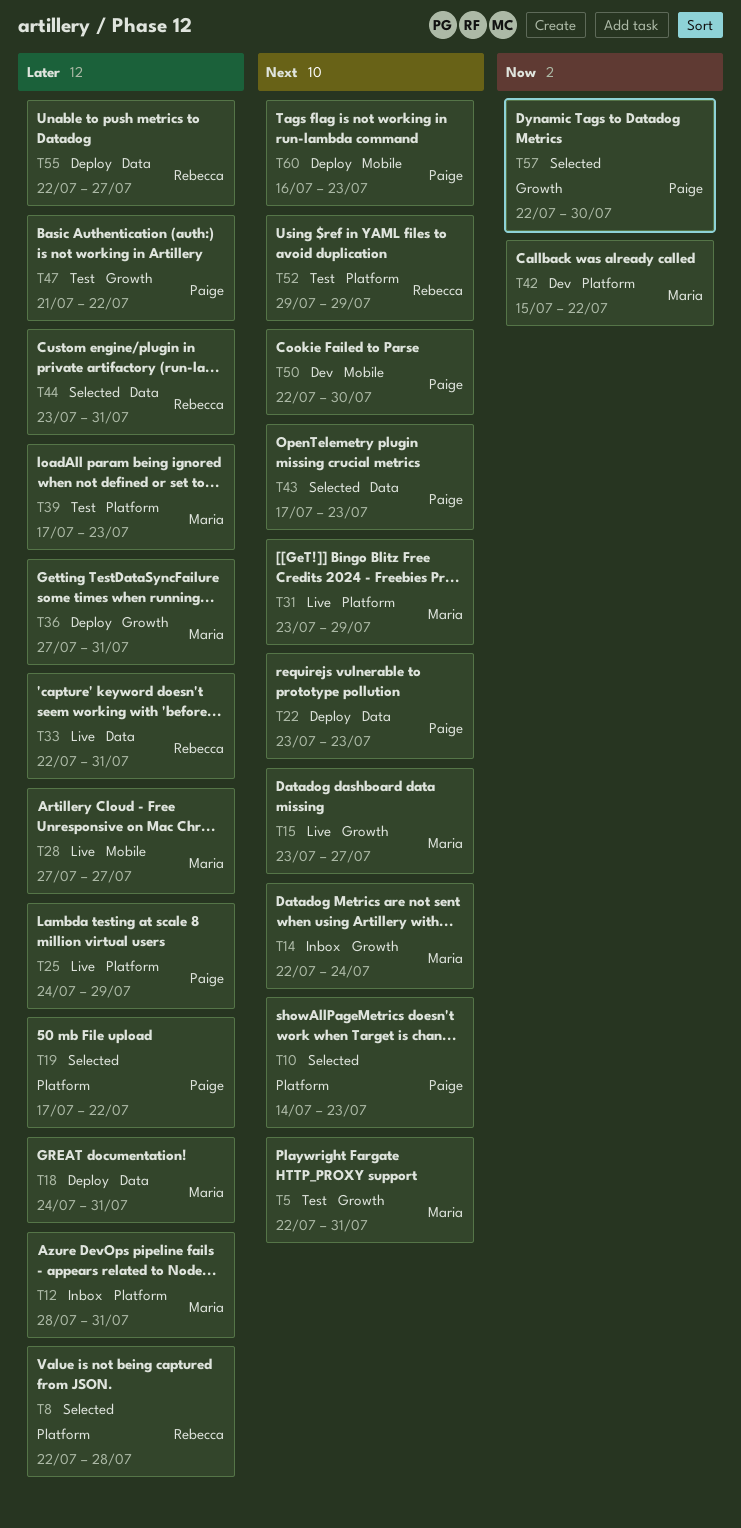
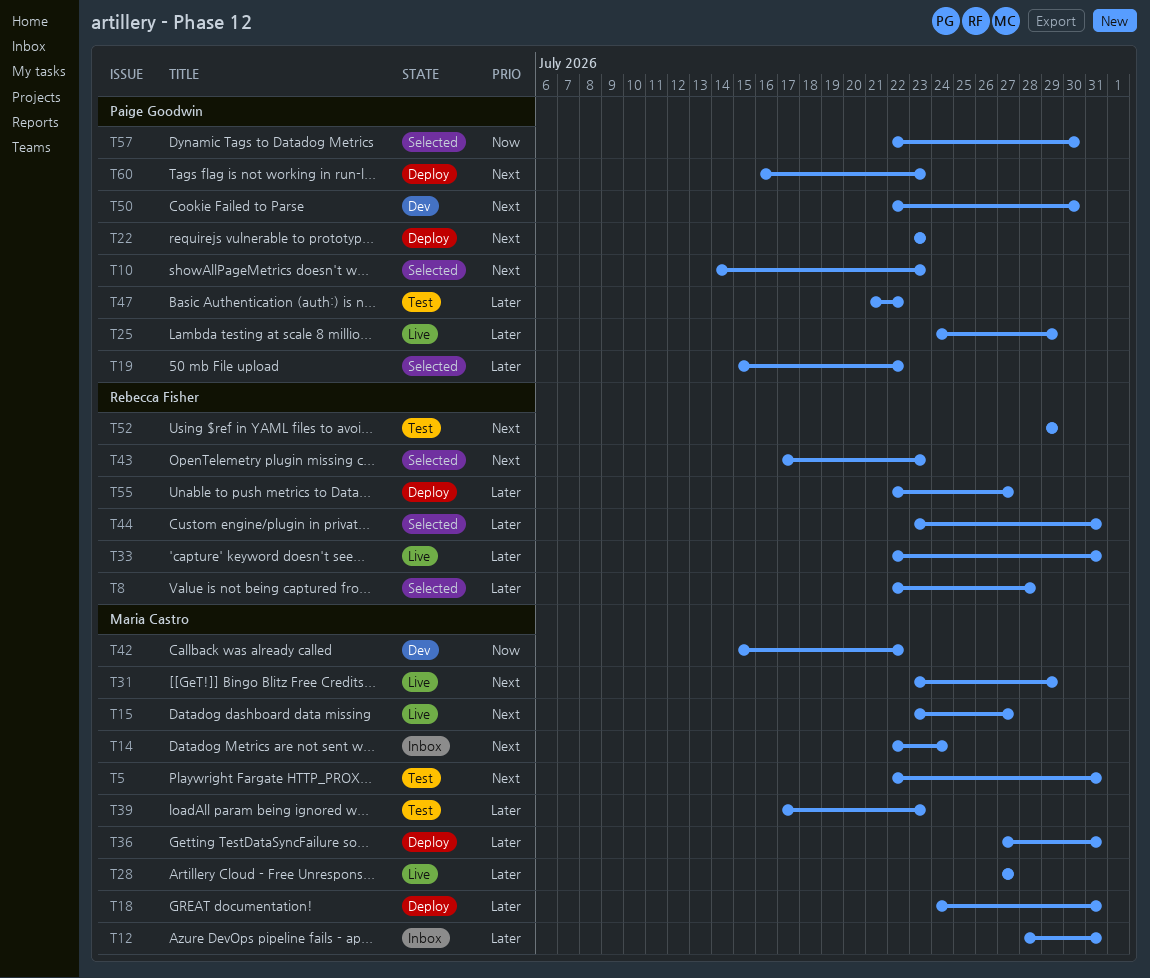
T19, start: Jul 17 -> Jul 15
T43, owner: Paige Goodwin -> Rebecca Fisher

